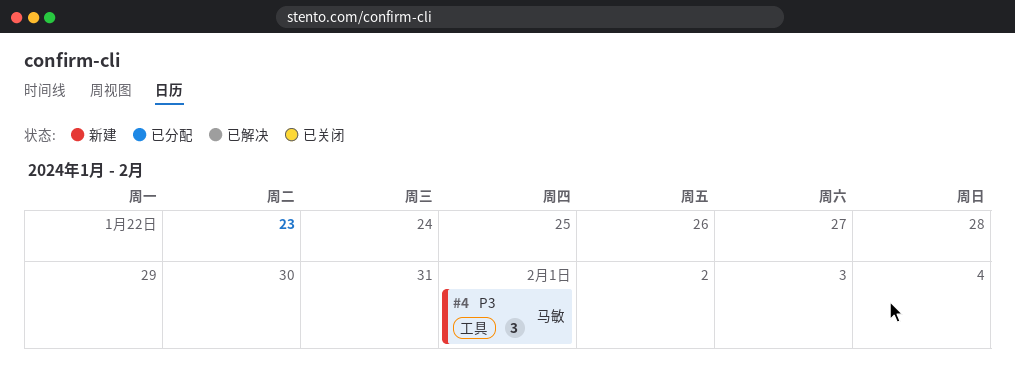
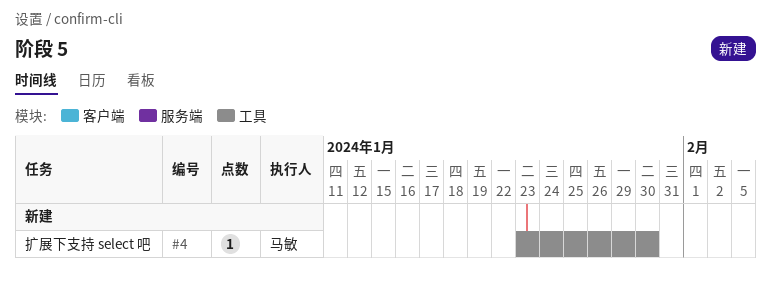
#4, estimate: 3 -> 1
#4, due: Feb 1 -> Jan 30

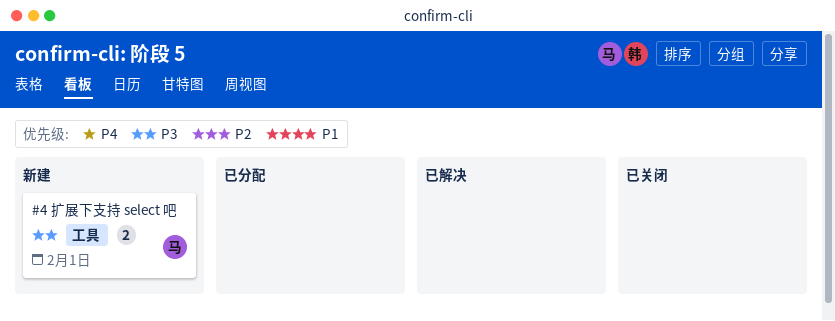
#4, estimate: 1 -> 2
#4, due: Jan 30 -> Feb 1

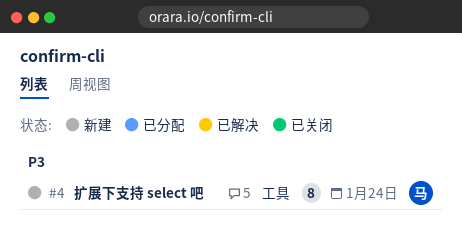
#4, estimate: 2 -> 8
#4, due: Feb 1 -> Jan 24

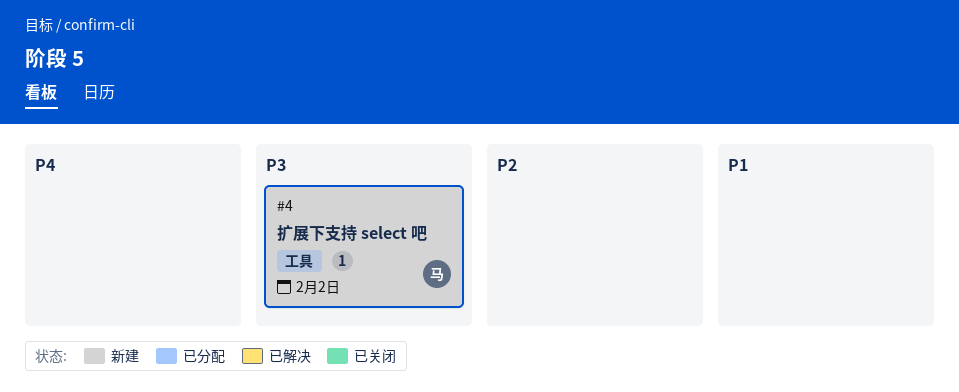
#4, estimate: 8 -> 1
#4, due: Jan 24 -> Feb 2

